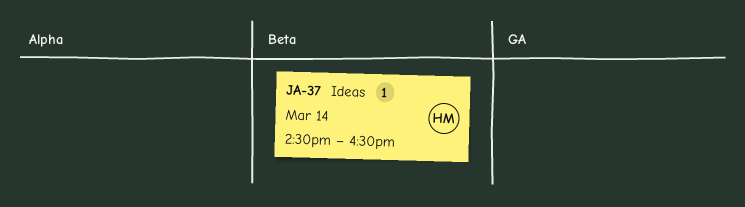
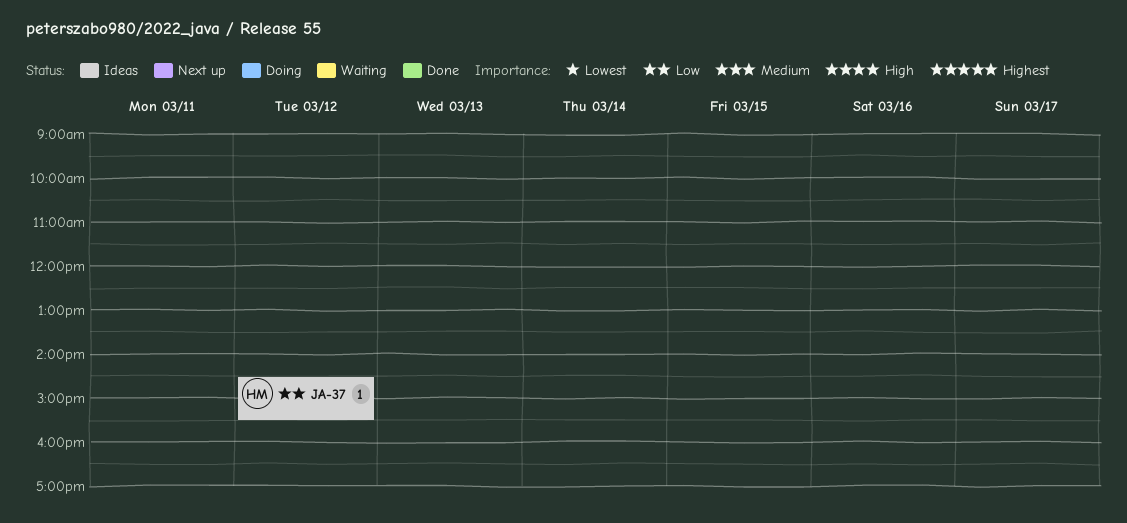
JA-37, day: Mar 14 -> Mar 12
JA-37, ends: 16:30 -> 15:30

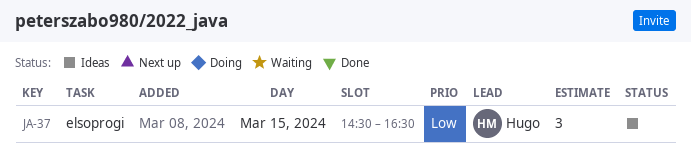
JA-37, estimate: 1 -> 3
JA-37, day: Mar 12 -> Mar 15
JA-37, ends: 15:30 -> 16:30

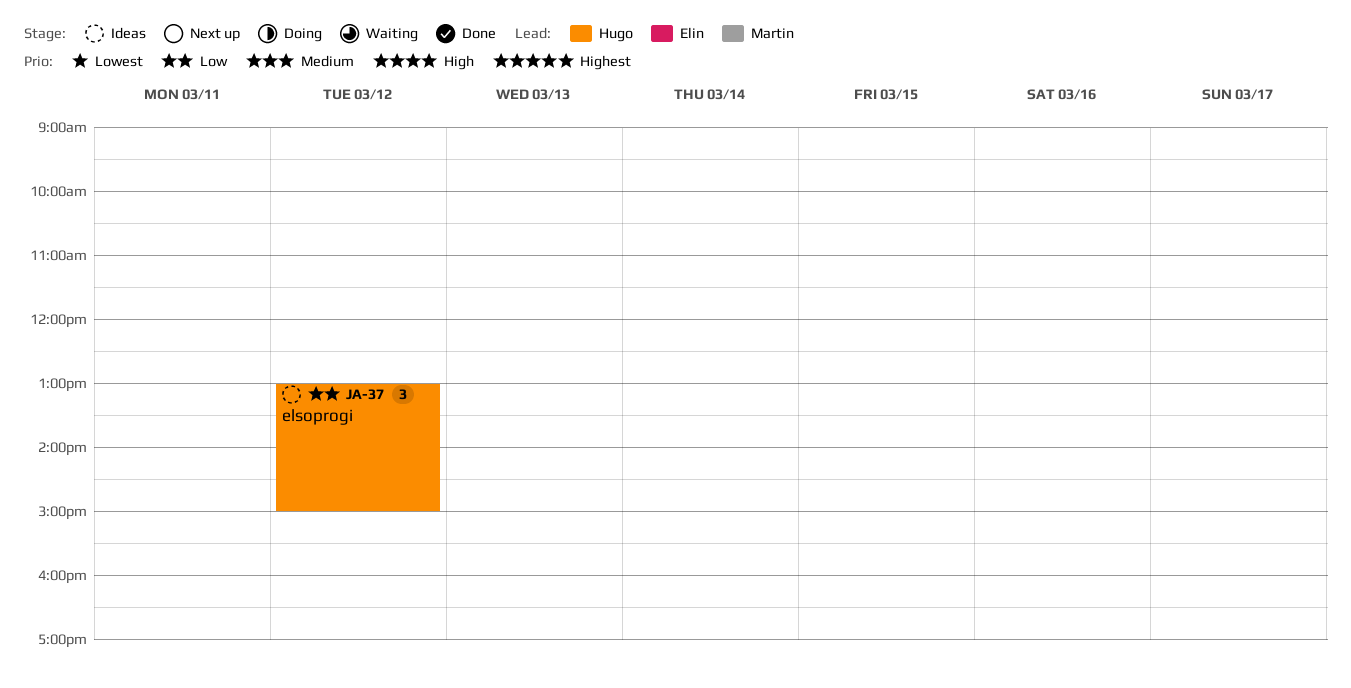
JA-37, day: Mar 15 -> Mar 12
JA-37, begins: 14:30 -> 13:00
JA-37, ends: 16:30 -> 15:00

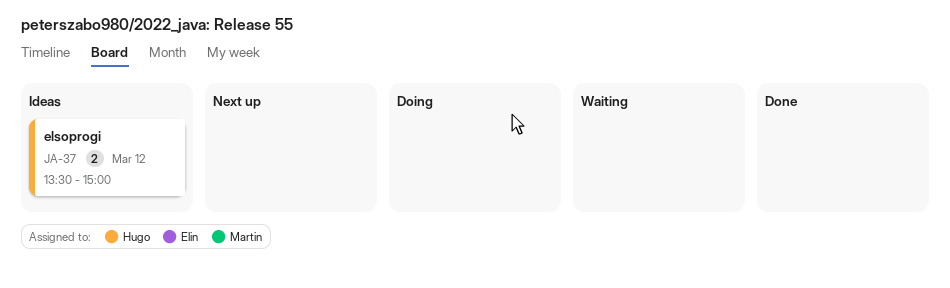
JA-37, estimate: 3 -> 2
JA-37, begins: 13:00 -> 13:30

